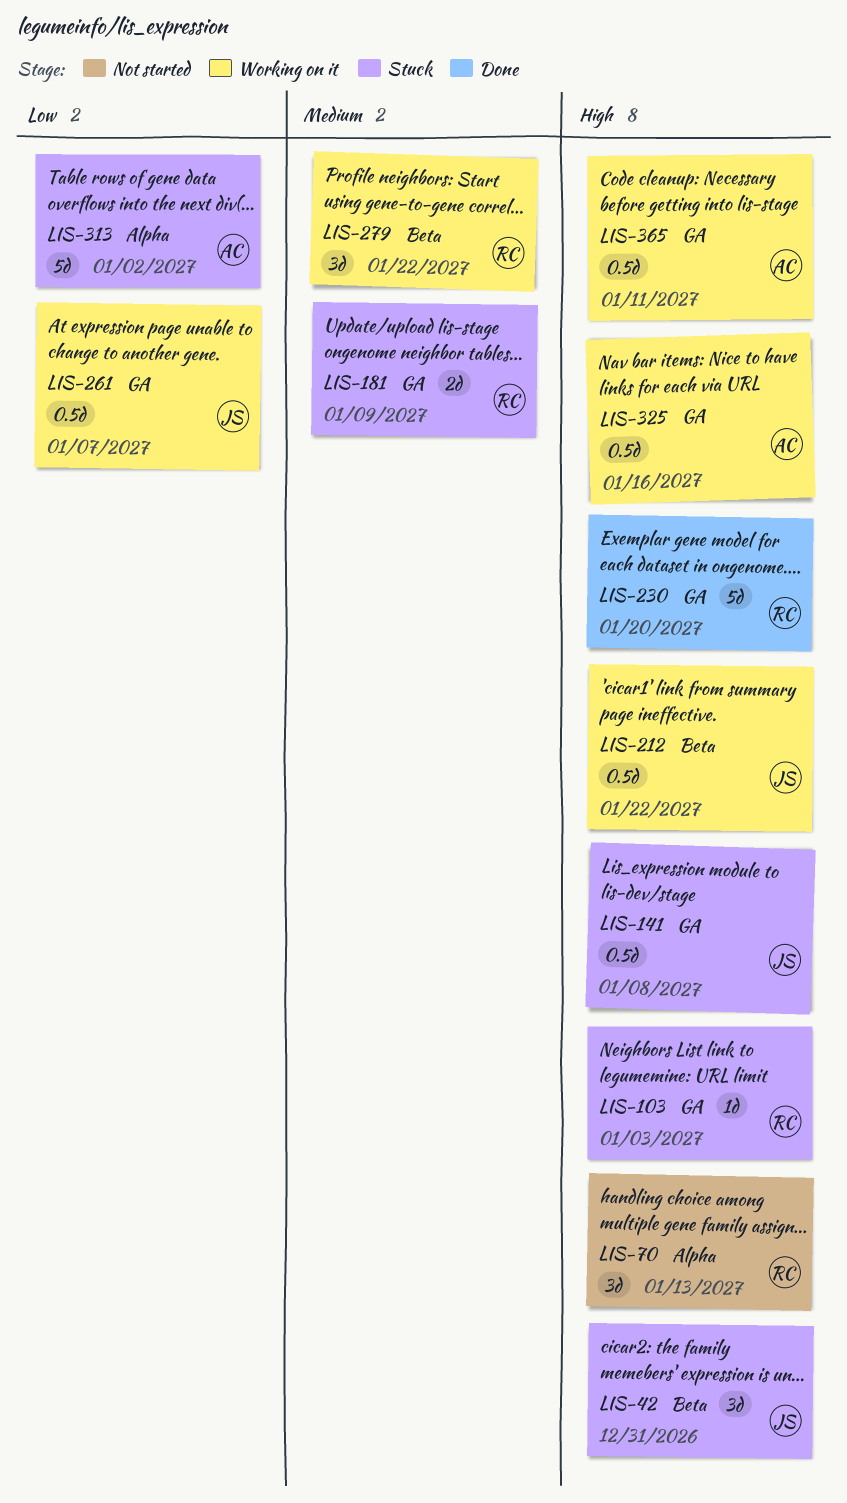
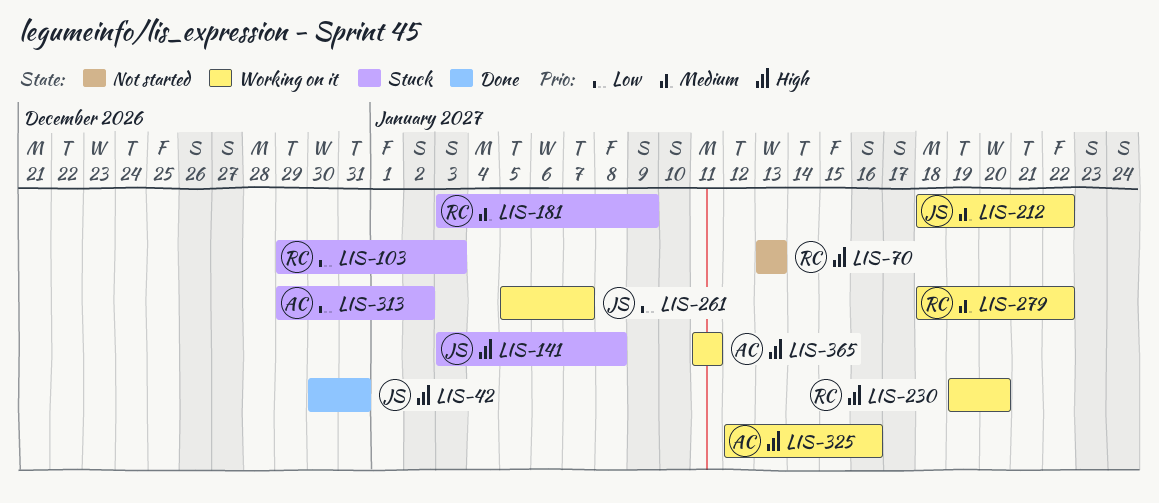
LIS-42, status: Stuck -> Done
LIS-103, priority: High -> Low
LIS-212, priority: High -> Medium
LIS-230, status: Done -> Working on it

